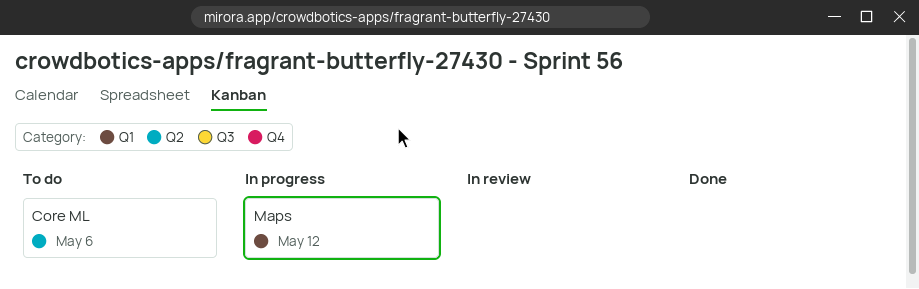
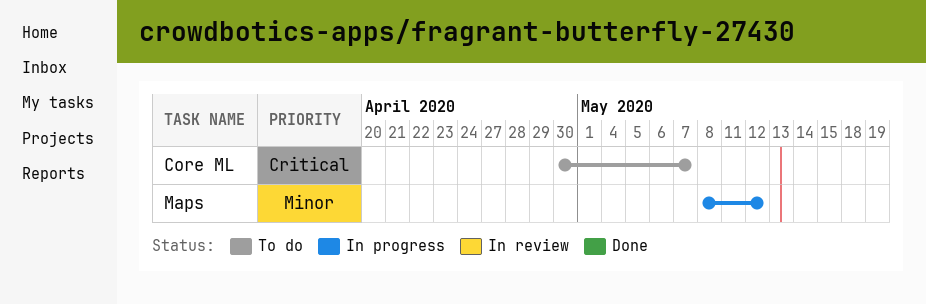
Core ML, due: May 6 -> May 7

